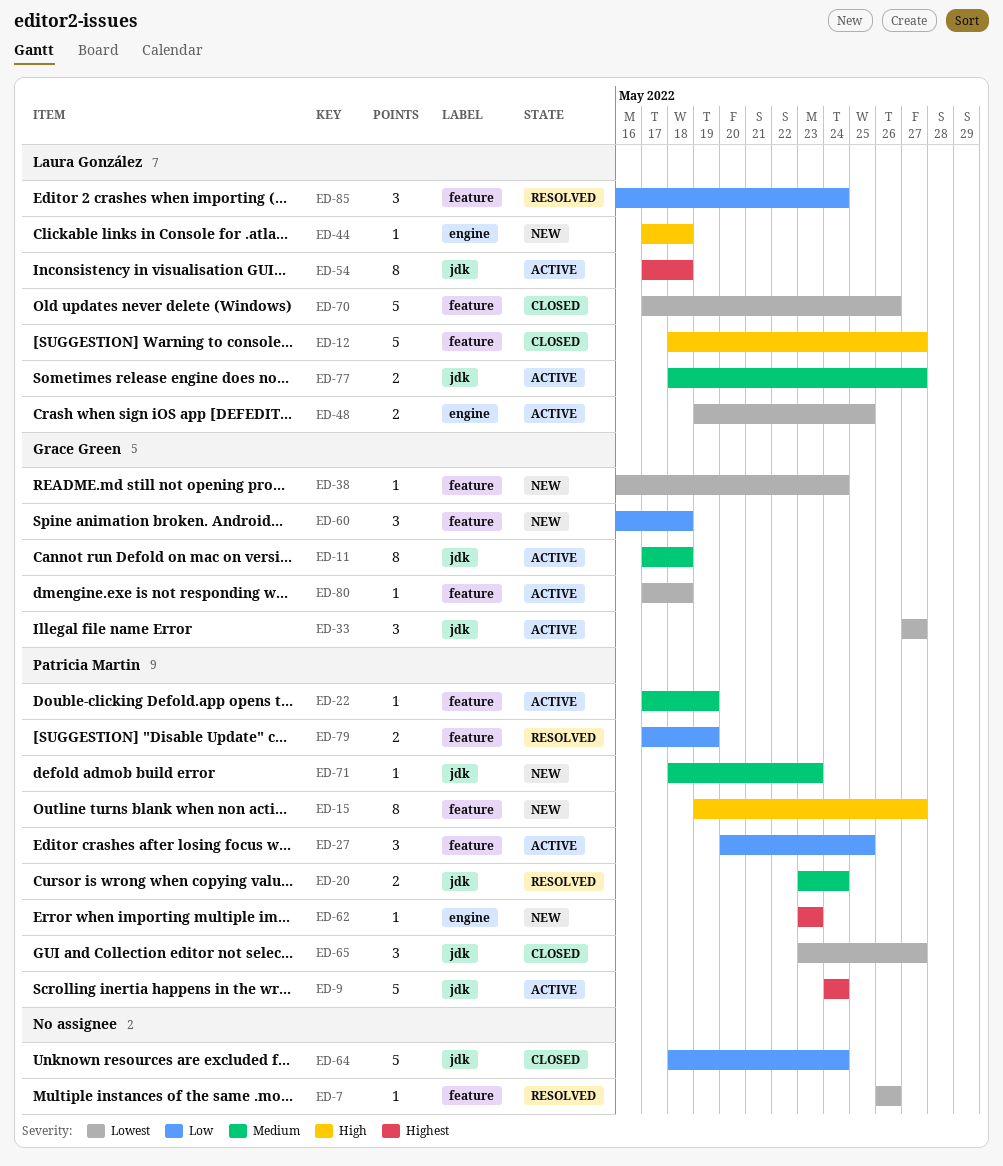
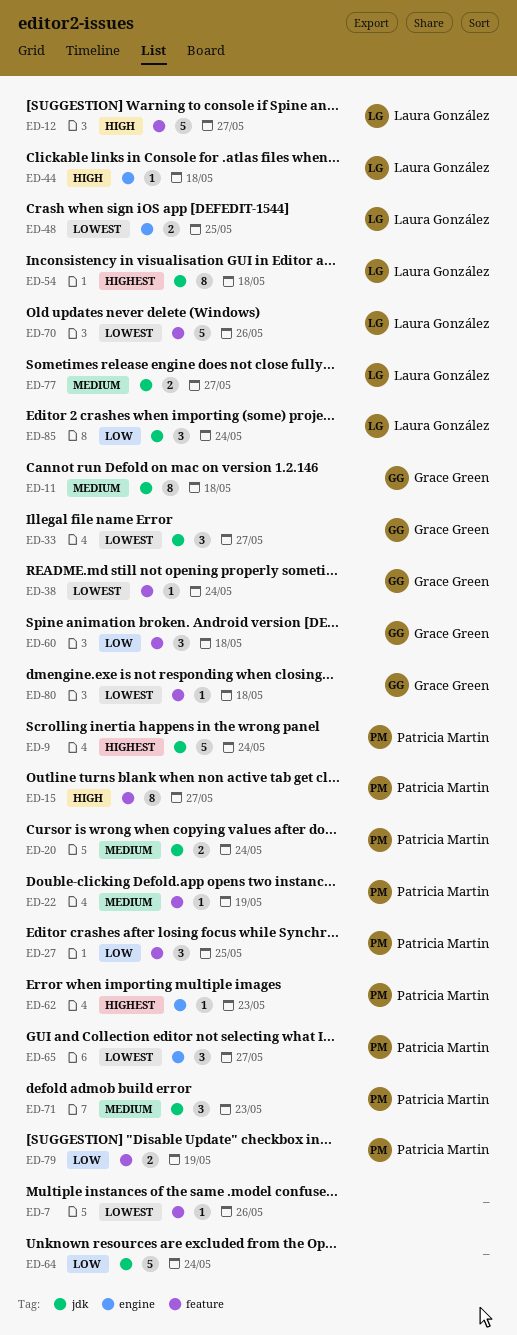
ED-65, label: jdk -> engine
ED-71, estimate: 1 -> 3
ED-85, label: feature -> jdk

